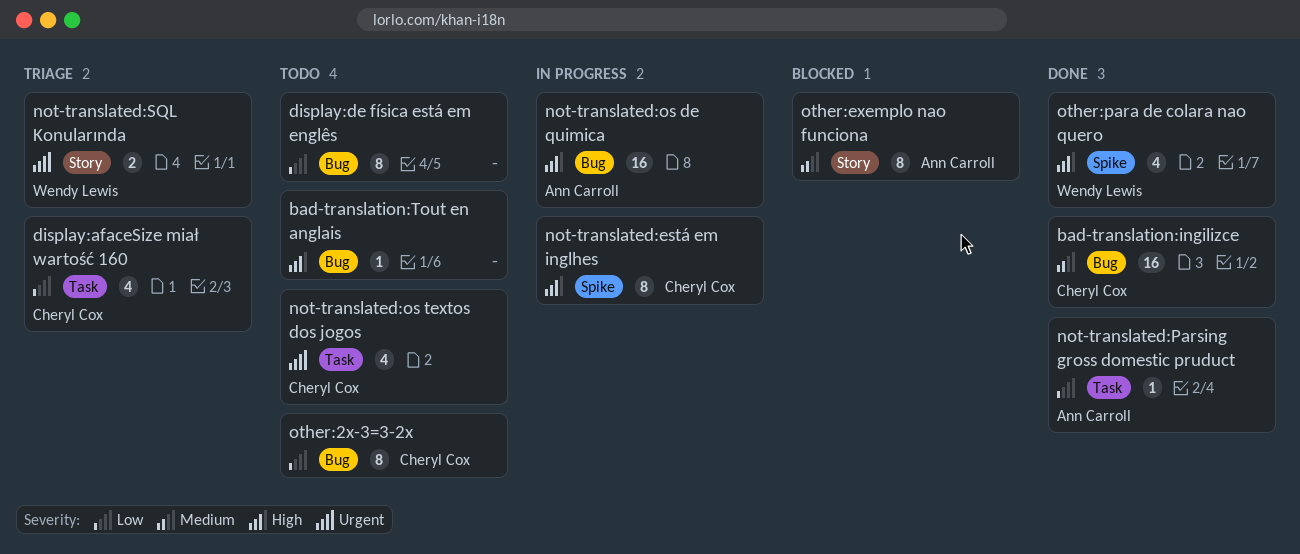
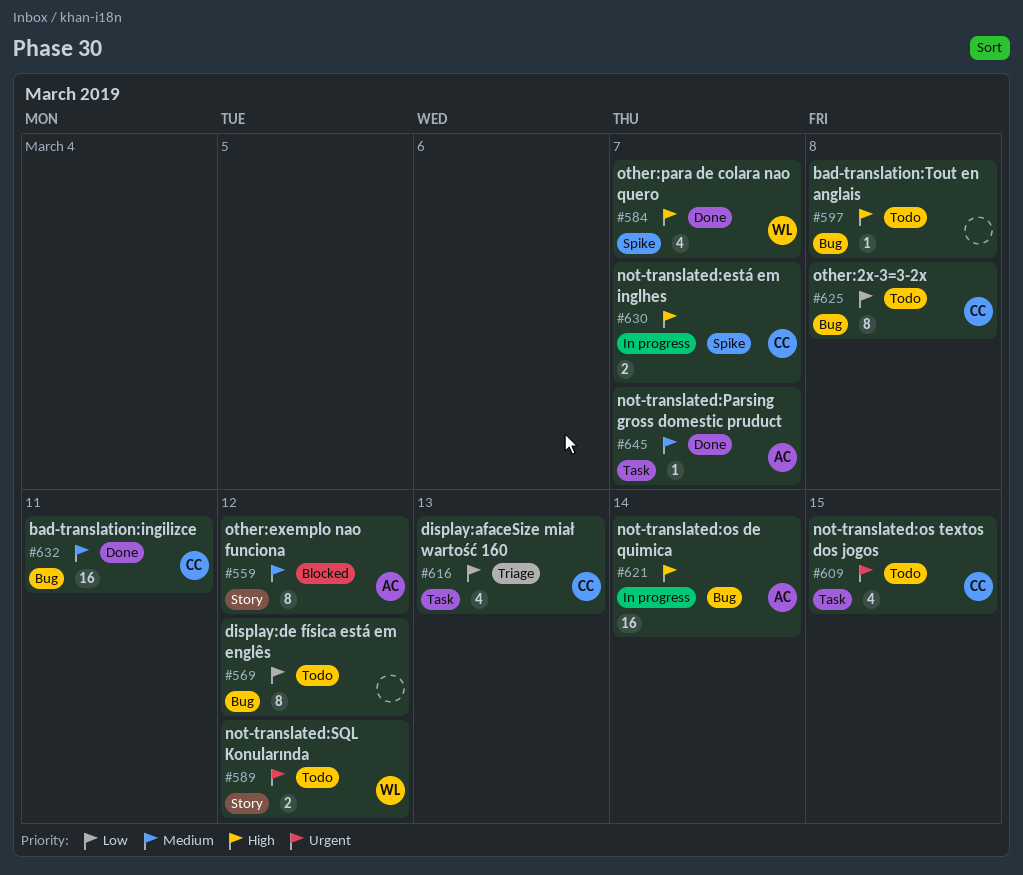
not-translated:está em inglhes, estimate: 8 -> 2
not-translated:Parsing gross domestic pruduct, priority: Low -> Medium
not-translated:SQL Konularında, status: Triage -> Todo

